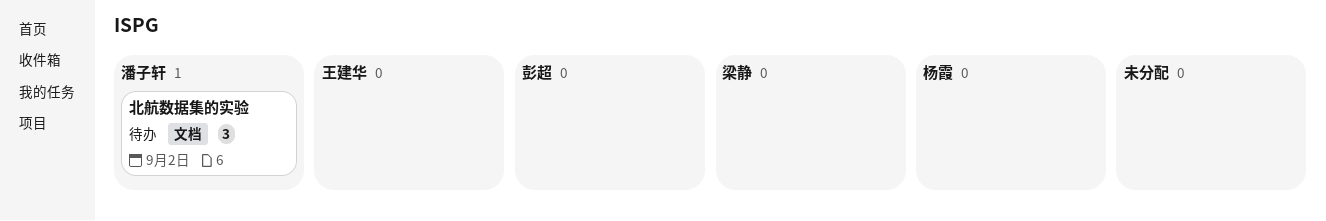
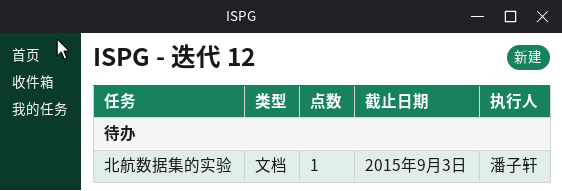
北航数据集的实验, estimate: 3 -> 1
北航数据集的实验, due: Sep 2 -> Sep 3

